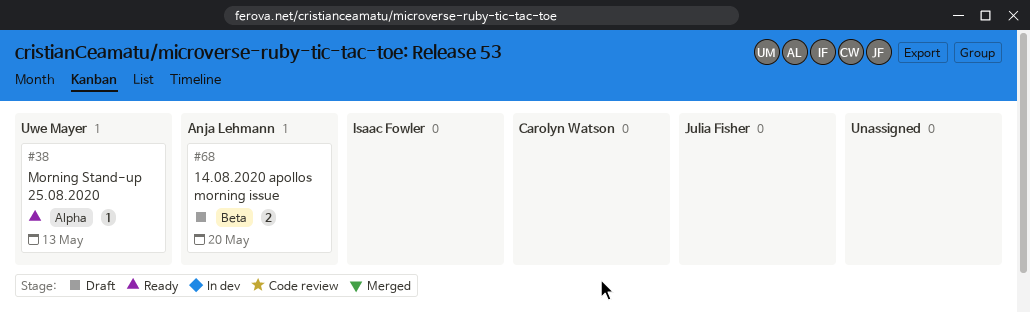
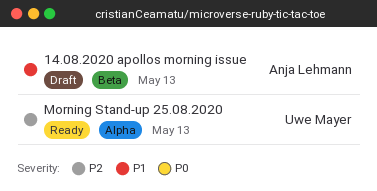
14.08.2020 apollos morning issue, due: May 20 -> May 13

